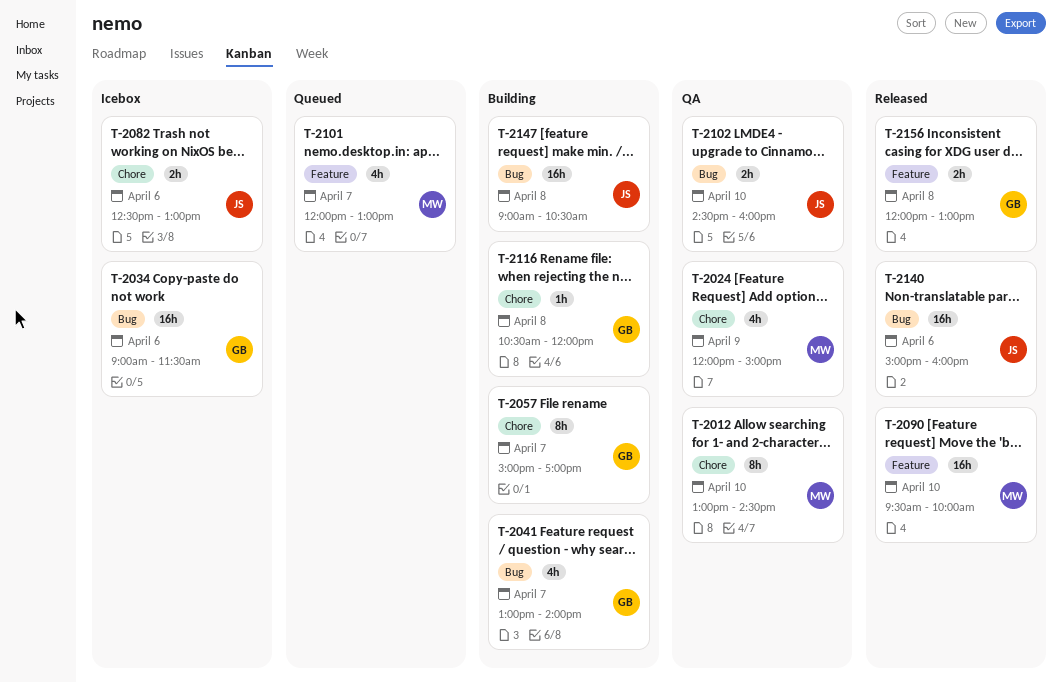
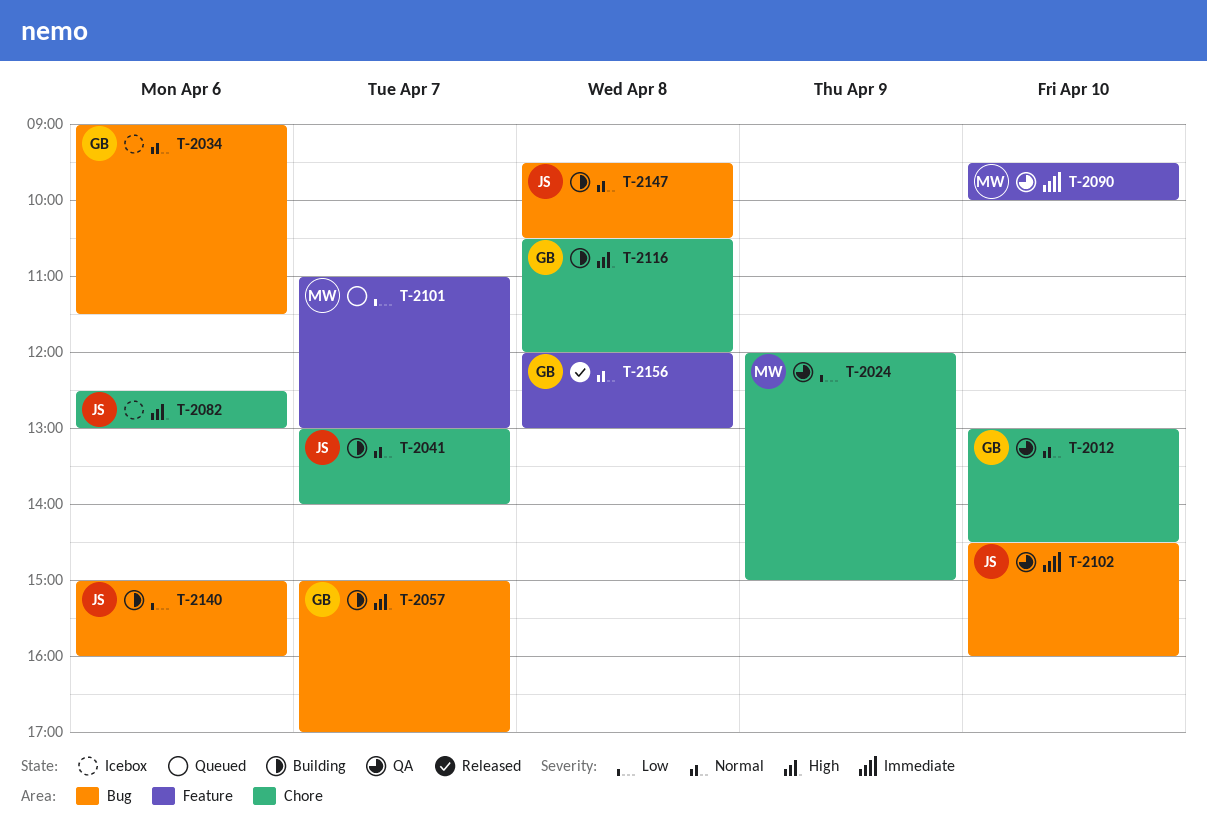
T-2012, owner: MW -> GB
T-2041, owner: GB -> JS
T-2041, label: Bug -> Chore
T-2057, label: Chore -> Bug
T-2090, status: Released -> QA
T-2101, begins: 12:00 -> 11:00
T-2140, status: Released -> Building
T-2147, begins: 09:00 -> 09:30

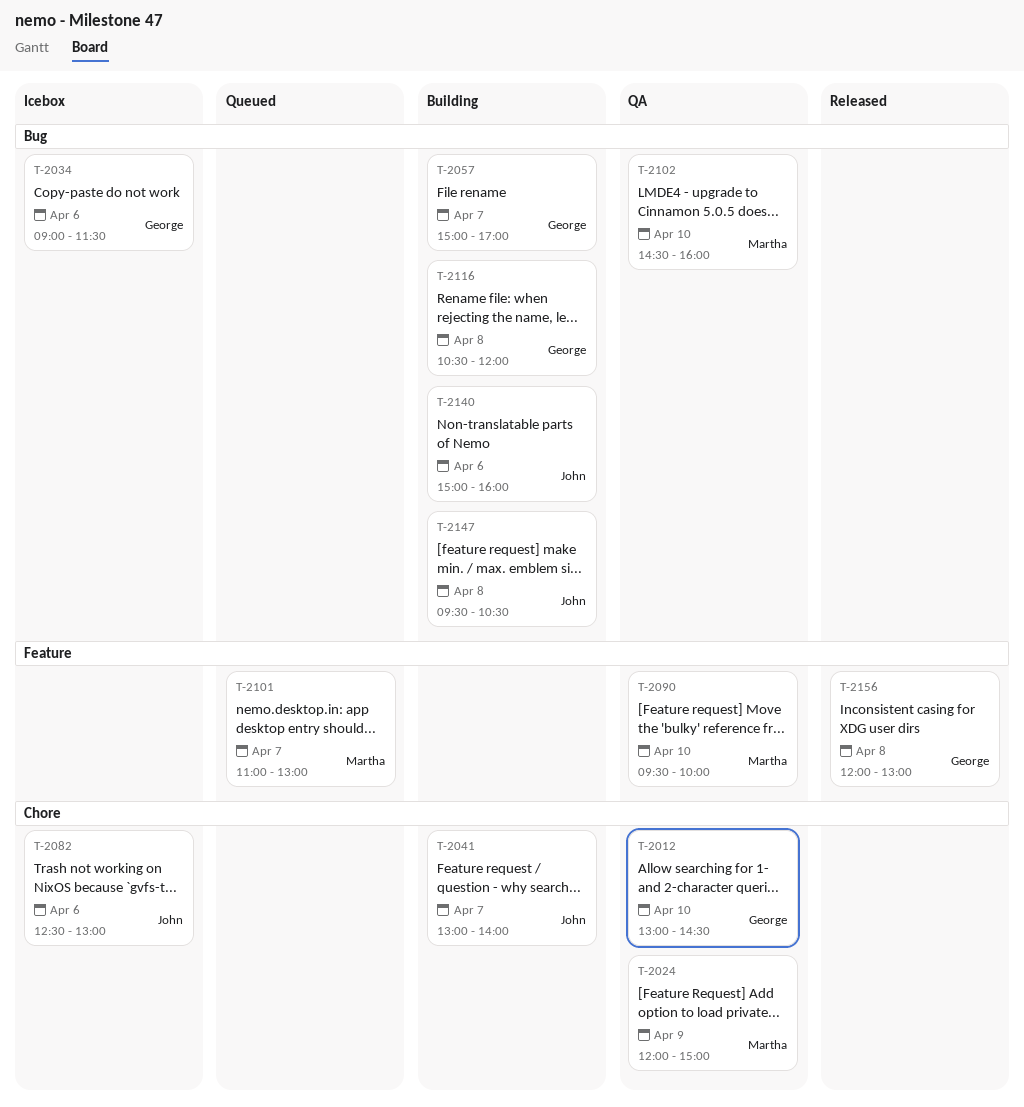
T-2102, owner: John -> Martha
T-2116, label: Chore -> Bug

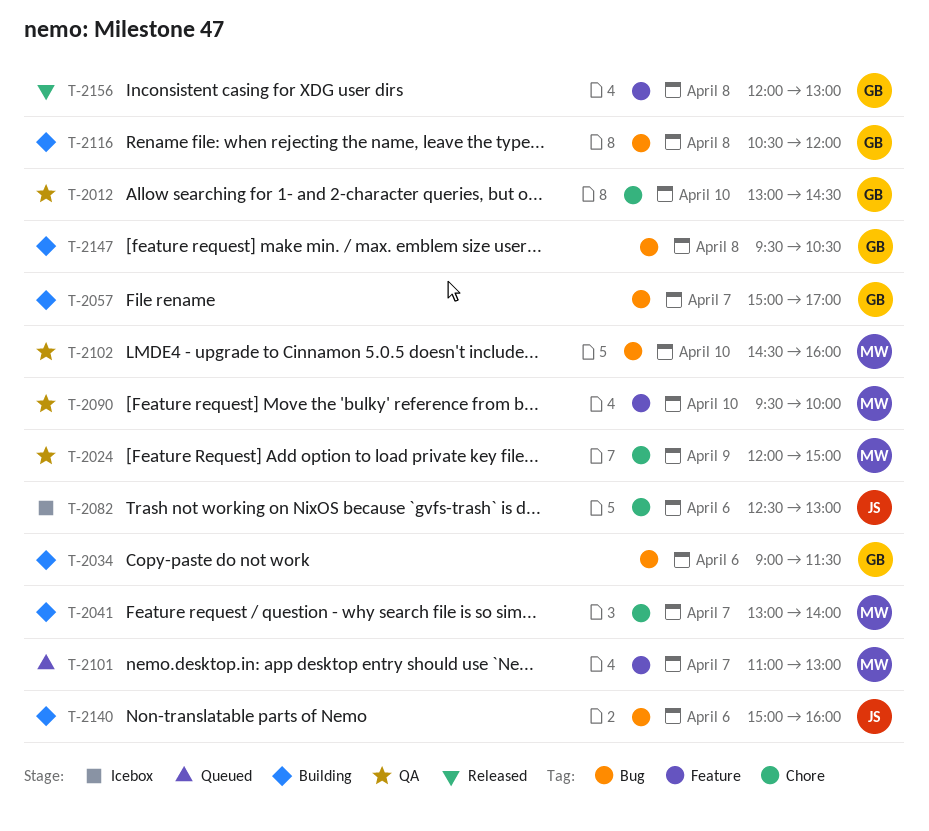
T-2034, status: Icebox -> Building
T-2041, owner: John -> Martha
T-2147, owner: John -> George

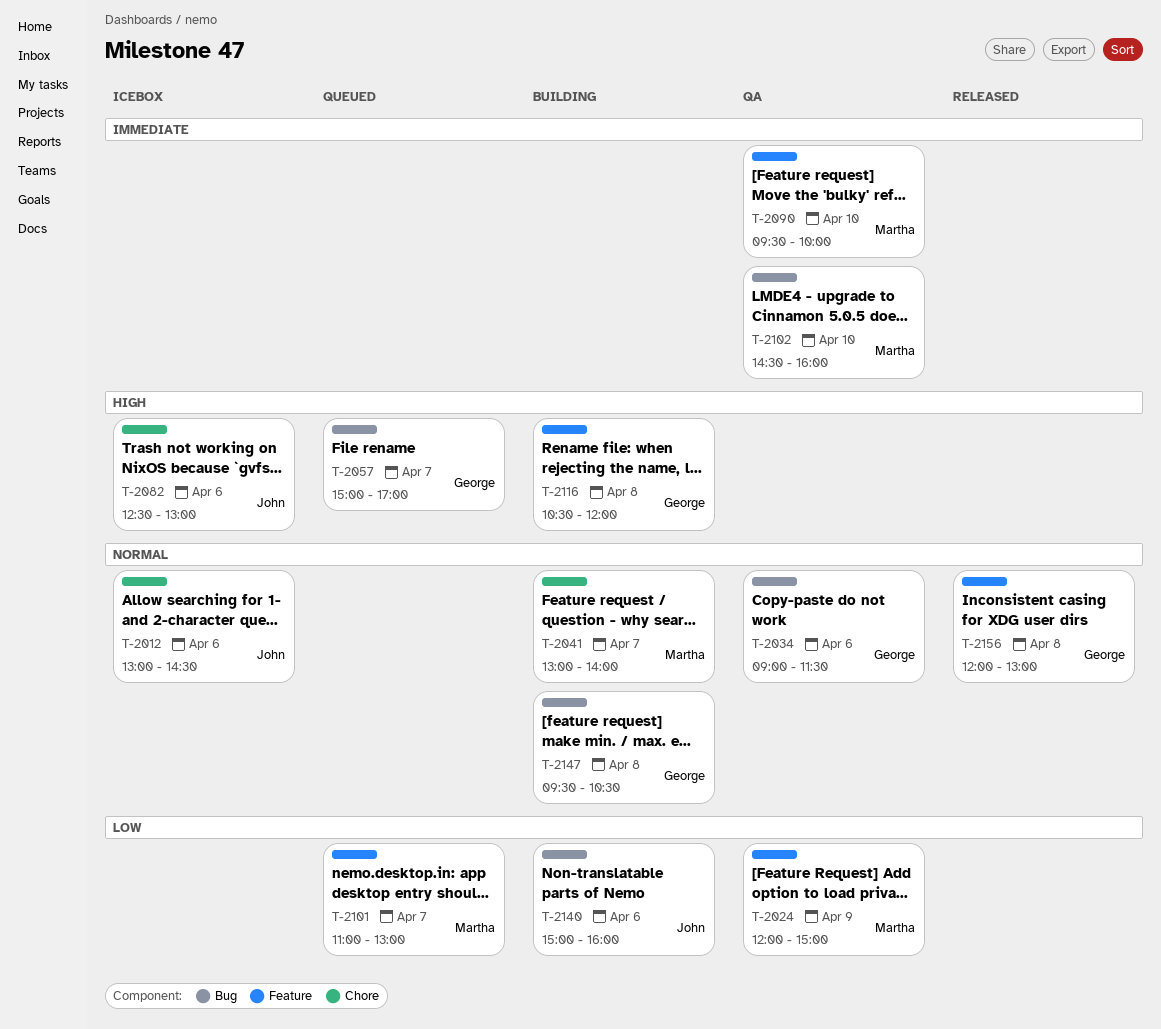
T-2012, status: QA -> Icebox
T-2012, owner: George -> John
T-2012, day: Apr 10 -> Apr 6
T-2024, label: Chore -> Feature
T-2034, status: Building -> QA
T-2057, status: Building -> Queued
T-2116, label: Bug -> Feature

